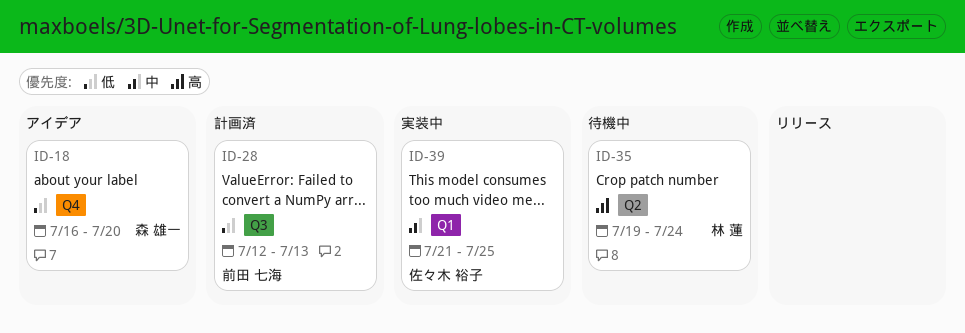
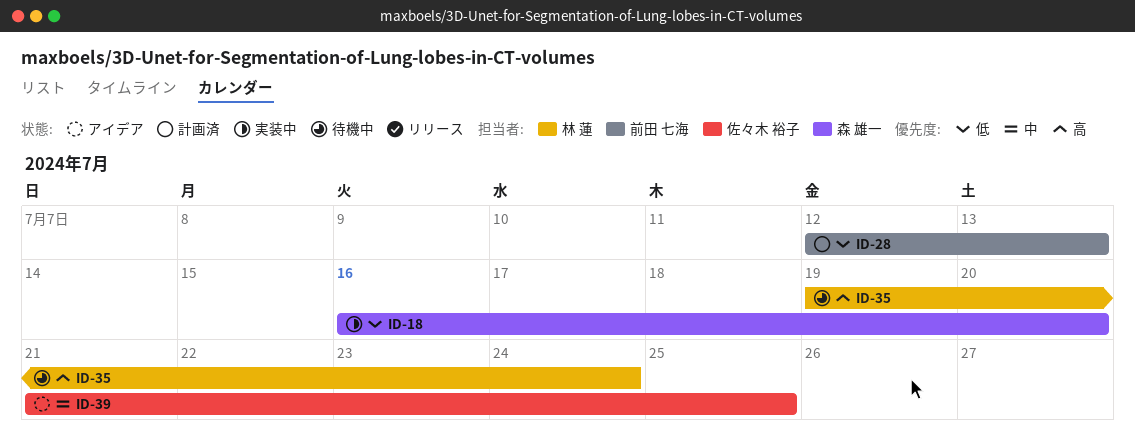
ID-18, status: アイデア -> 実装中
ID-39, status: 実装中 -> アイデア

